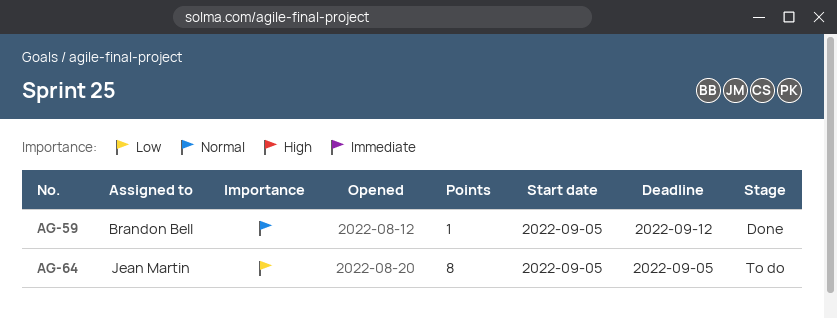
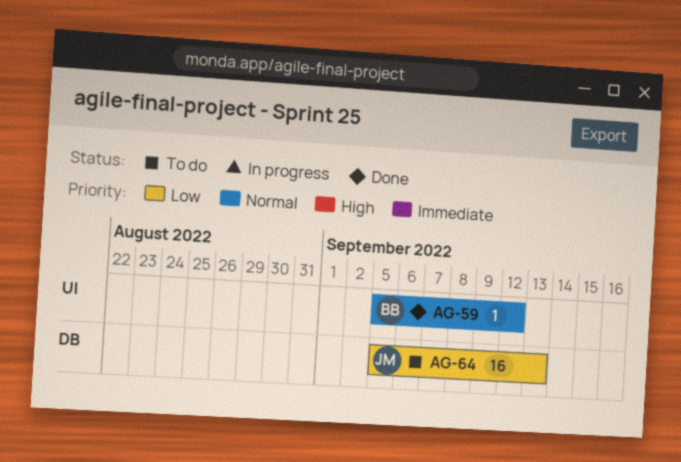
AG-64, estimate: 8 -> 16
AG-64, due: Sep 5 -> Sep 13

